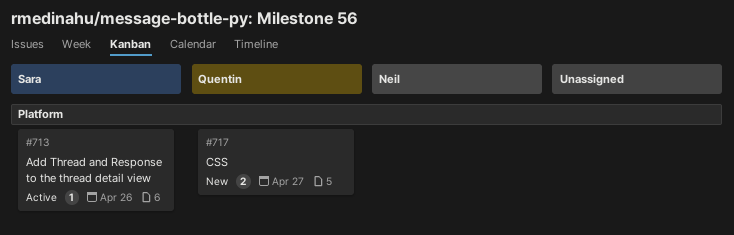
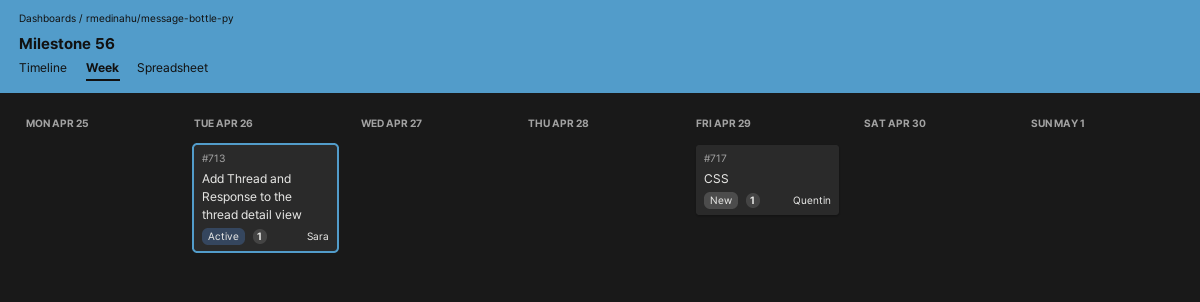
#717, estimate: 2 -> 1
#717, due: Apr 27 -> Apr 29

